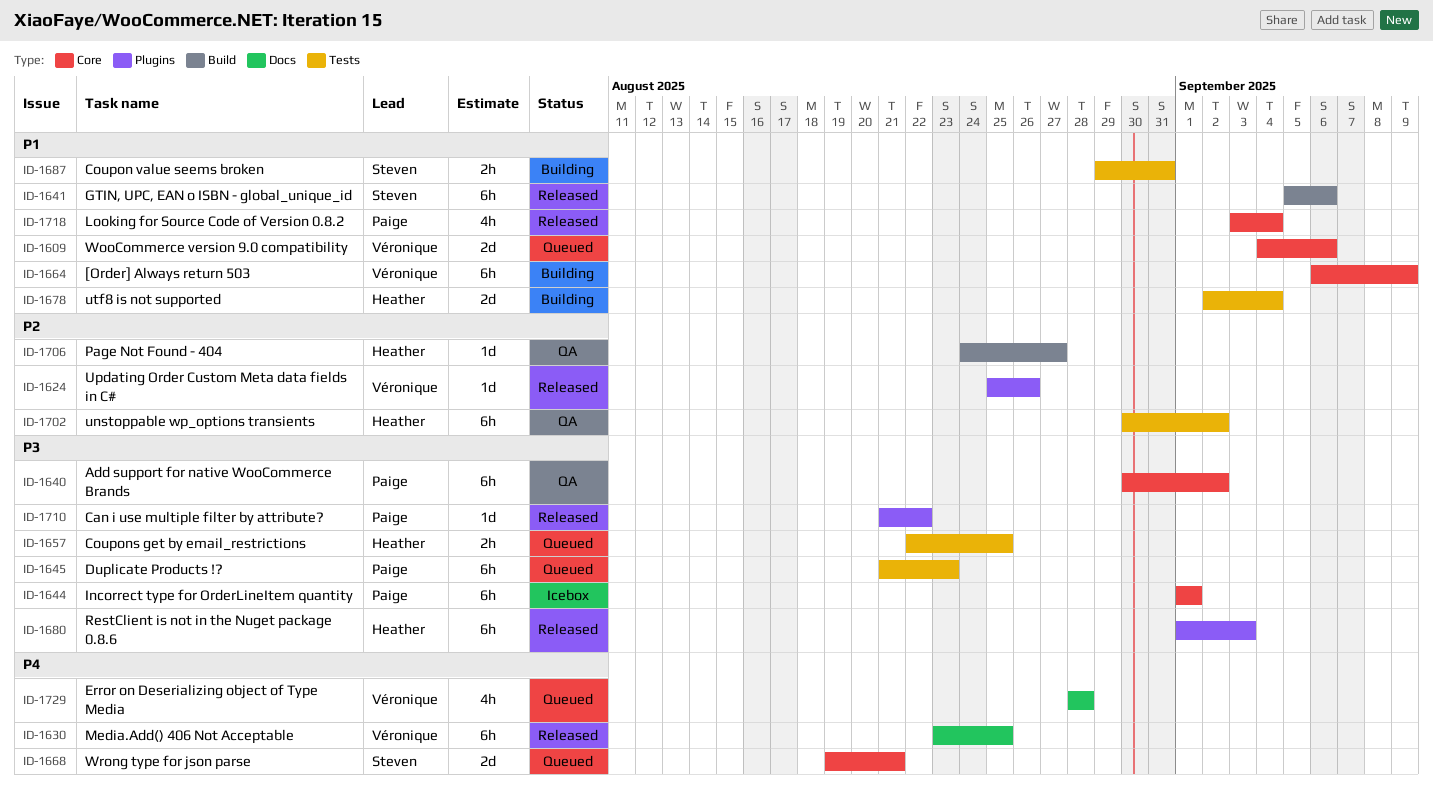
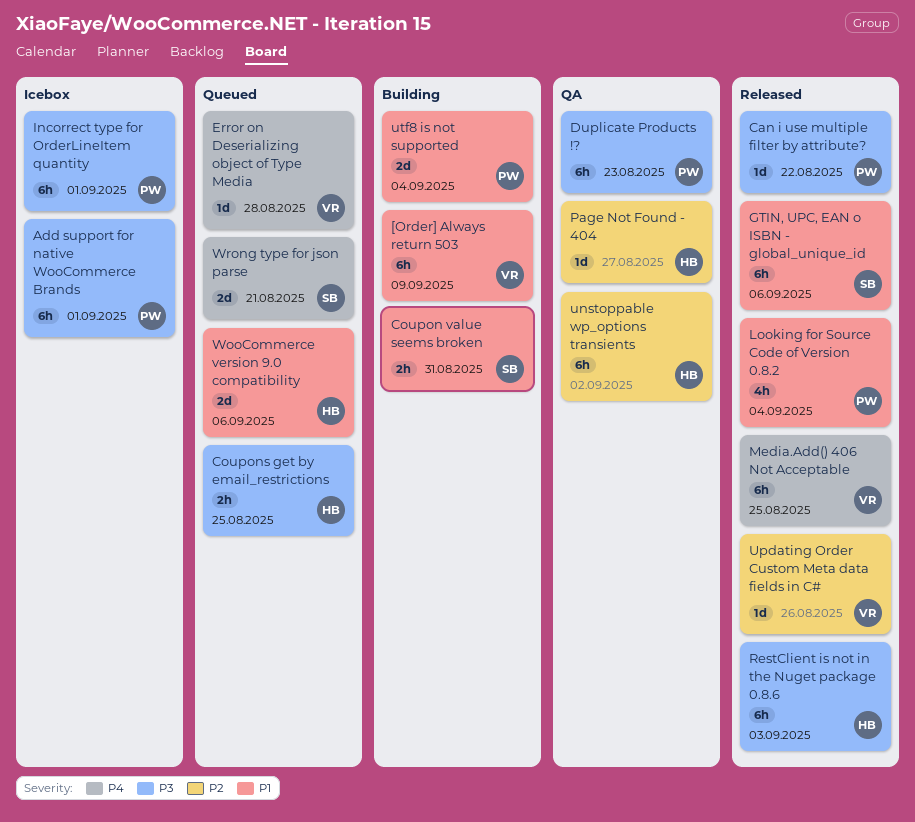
Add support for native WooCommerce Brands, status: QA -> Icebox
Add support for native WooCommerce Brands, due: Sep 2 -> Sep 1
Duplicate Products !?, status: Queued -> QA
Error on Deserializing object of Type Media, estimate: 4h -> 1d
utf8 is not supported, owner: Heather -> Paige
WooCommerce version 9.0 compatibility, owner: Véronique -> Heather

